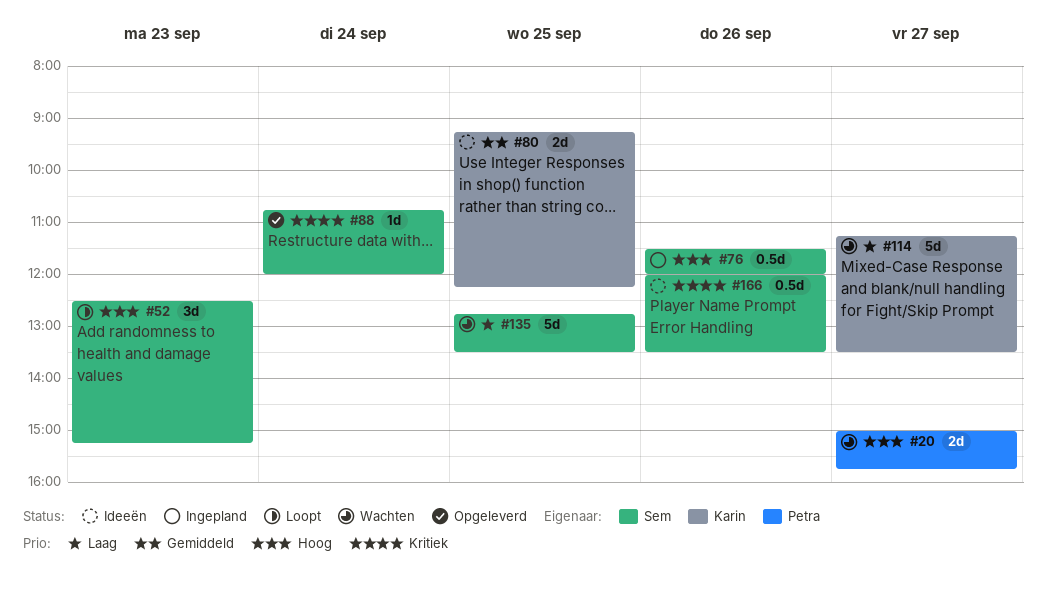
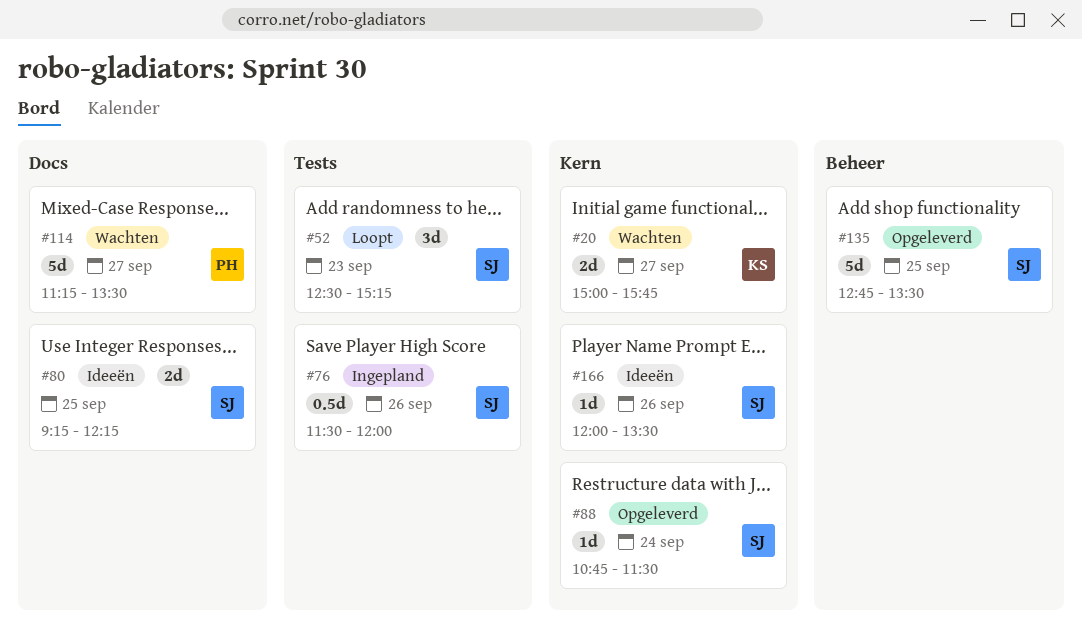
#20, owner: Petra -> Karin
#80, owner: Karin -> Sem
#88, ends: 12:00 -> 11:30
#114, owner: Karin -> Petra
#135, status: Wachten -> Opgeleverd
#166, estimate: 0.5d -> 1d

